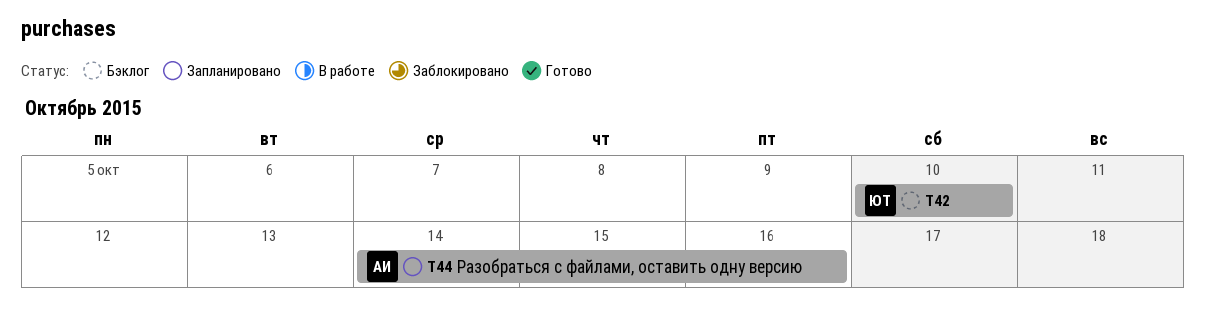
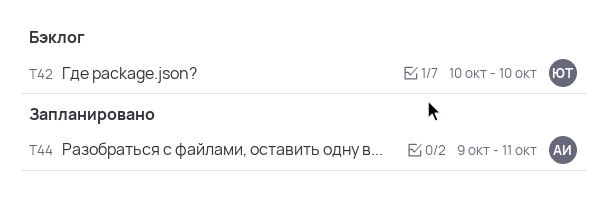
T44, start: Oct 14 -> Oct 9
T44, due: Oct 16 -> Oct 11

